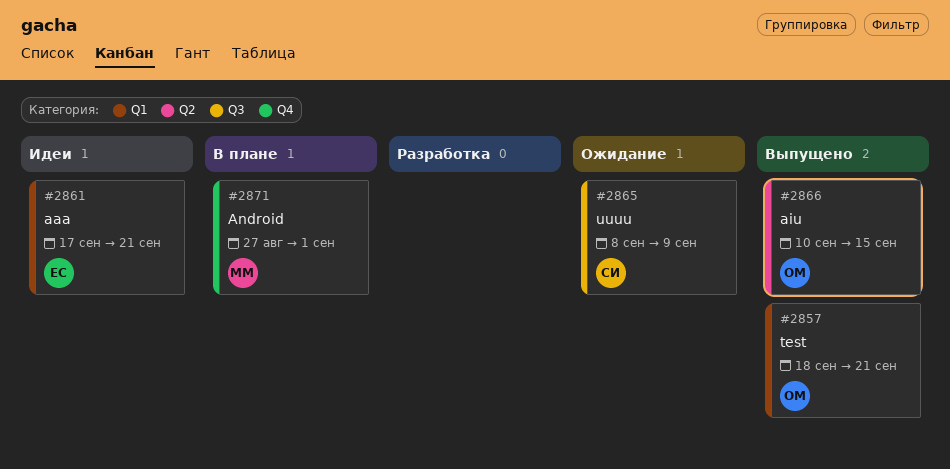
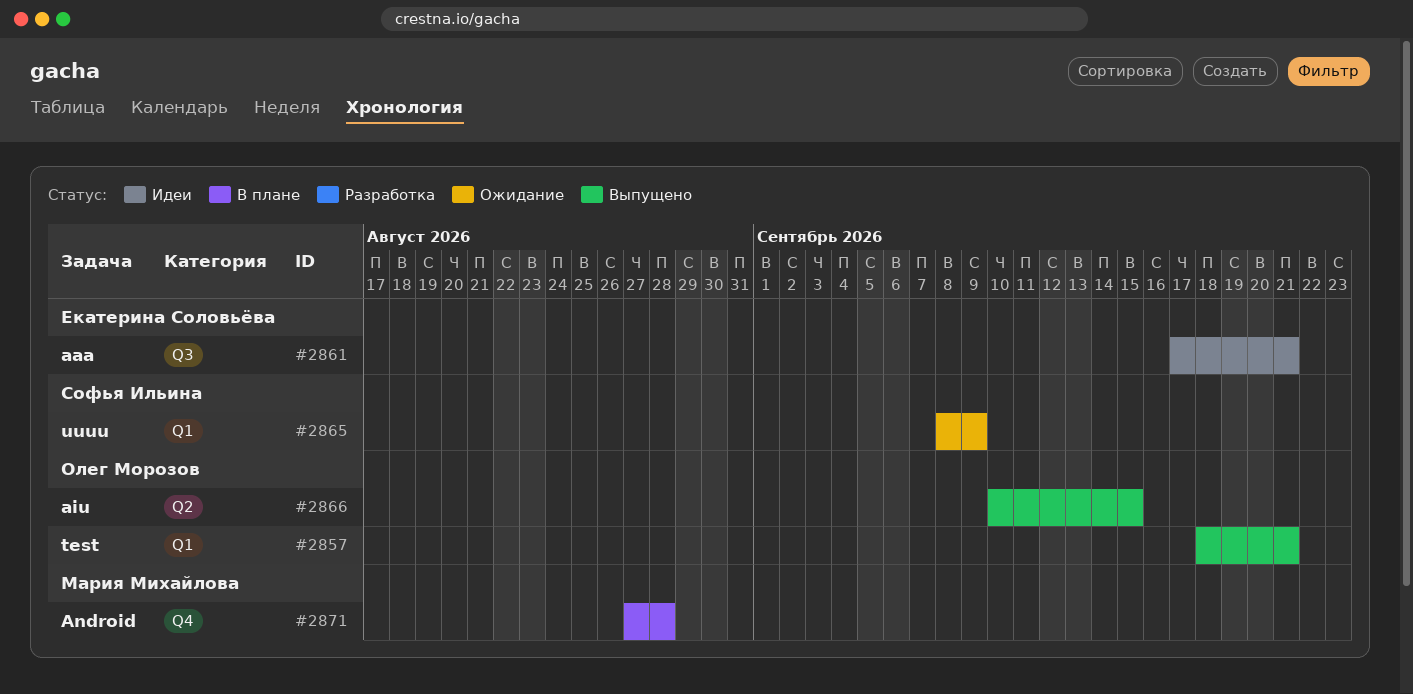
#2861, label: Q1 -> Q3
#2865, label: Q3 -> Q1
#2871, due: Sep 1 -> Aug 28

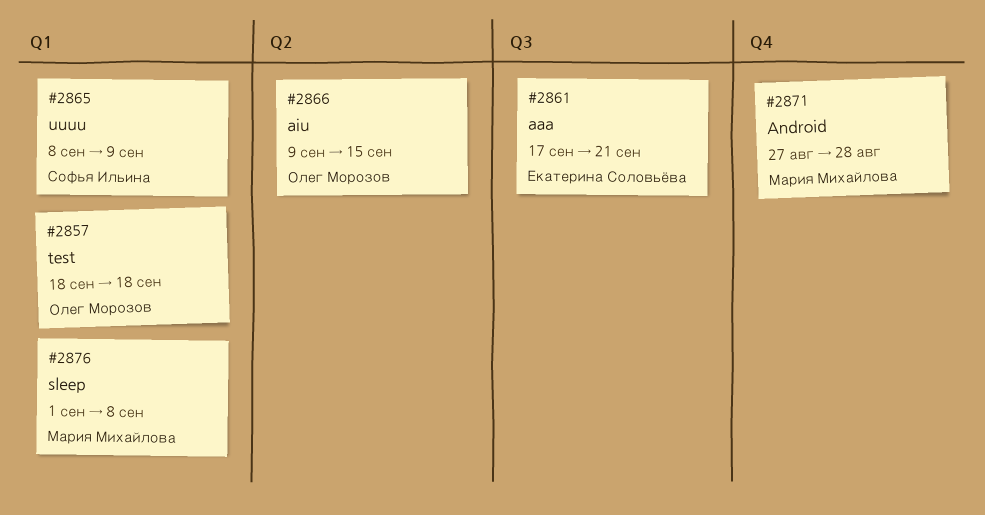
#2857, due: Sep 21 -> Sep 18
#2866, start: Sep 10 -> Sep 9
#2876: none -> present

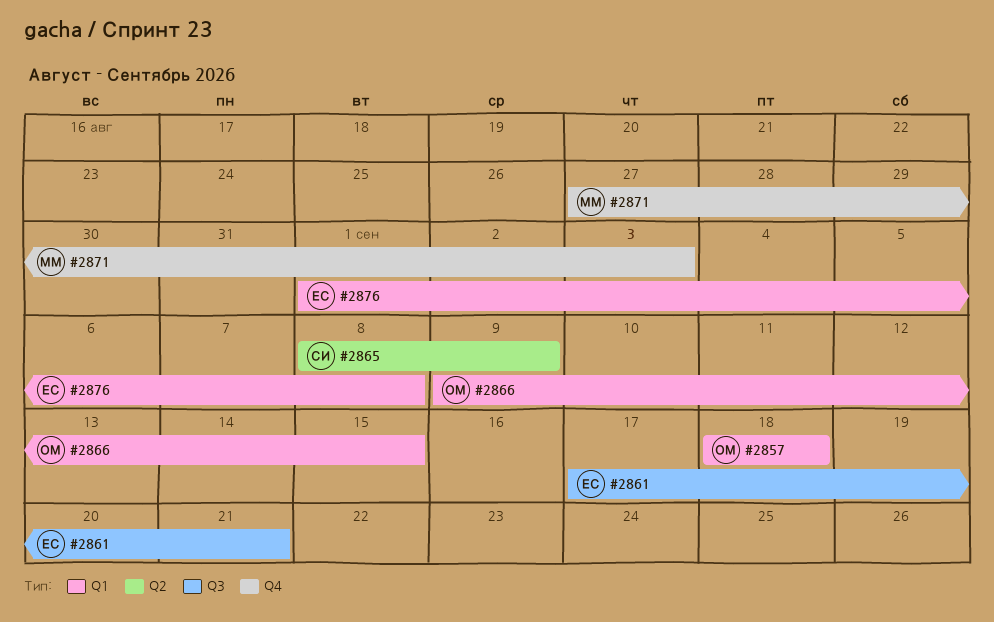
#2865, label: Q1 -> Q2
#2866, label: Q2 -> Q1
#2871, due: Aug 28 -> Sep 3
#2876, owner: Мария Михайлова -> Екатерина Соловьёва

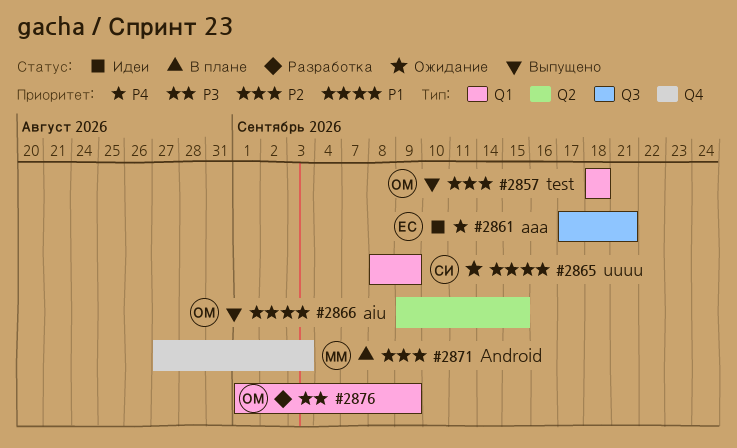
#2865, label: Q2 -> Q1
#2866, label: Q1 -> Q2
#2876, owner: ЕС -> ОМ
#2876, due: Sep 8 -> Sep 9

